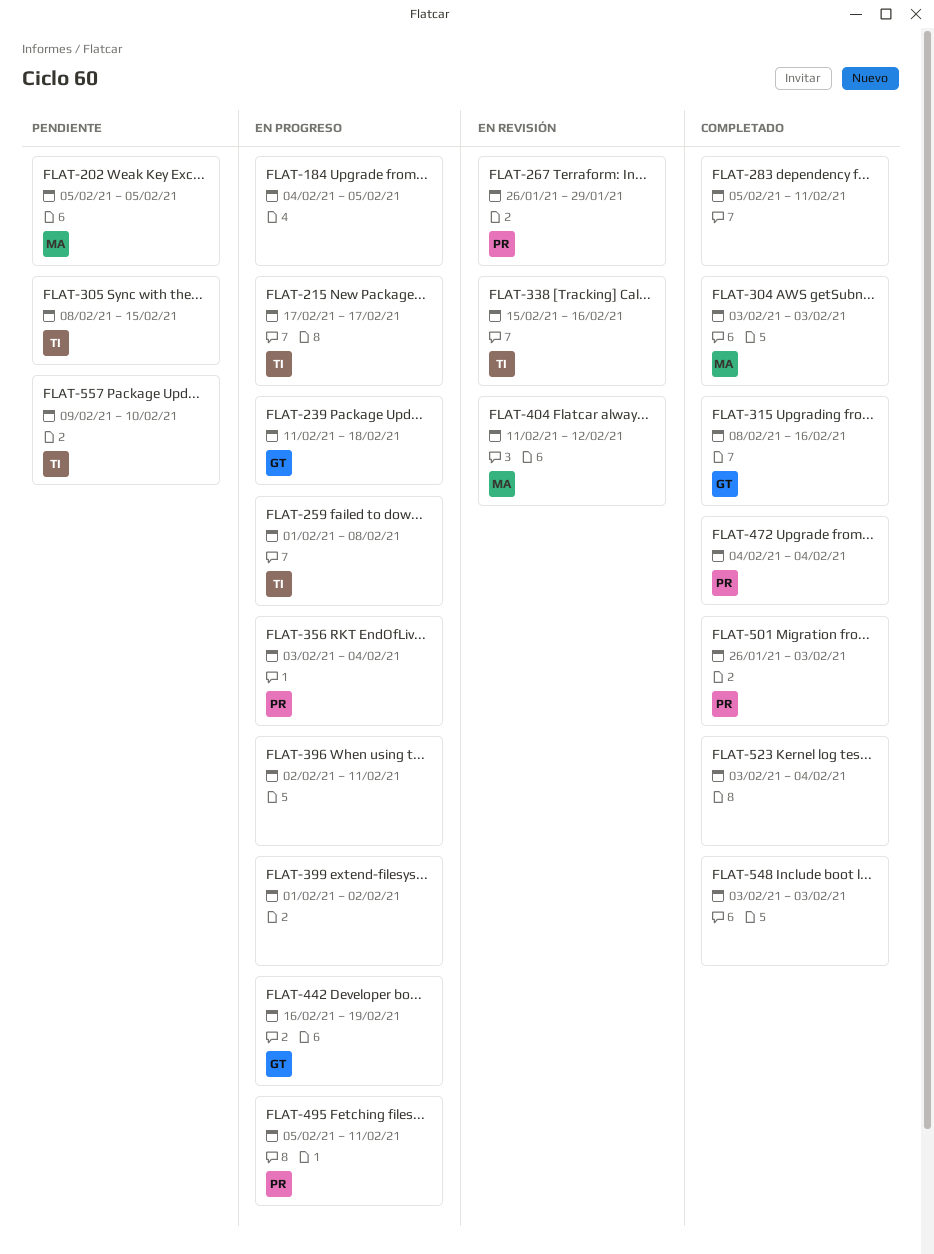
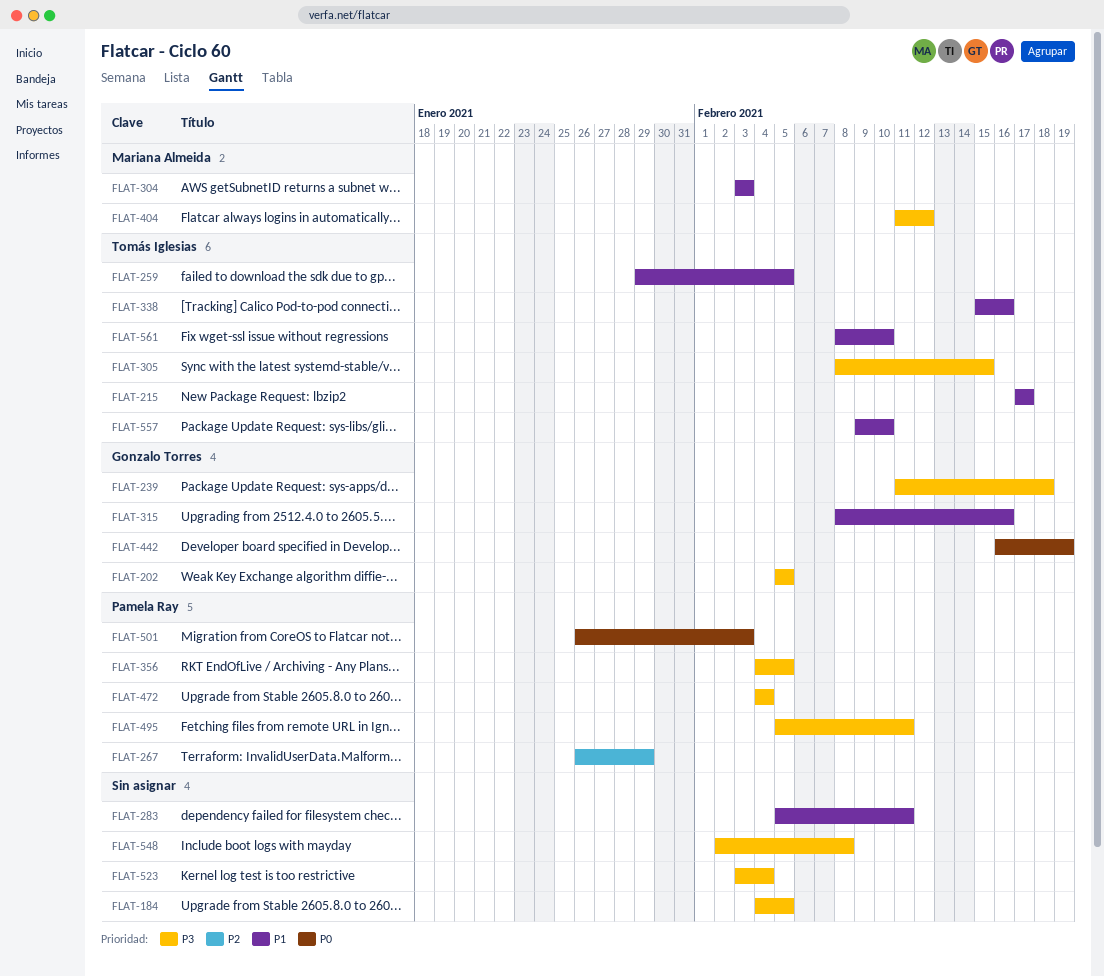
FLAT-202, owner: Mariana Almeida -> Gonzalo Torres
FLAT-259, start: Feb 1 -> Jan 29
FLAT-259, due: Feb 8 -> Feb 5
FLAT-356, start: Feb 3 -> Feb 4
FLAT-356, due: Feb 4 -> Feb 5
FLAT-396: present -> none
FLAT-399: present -> none
FLAT-548, start: Feb 3 -> Feb 2
FLAT-548, due: Feb 3 -> Feb 8
FLAT-561: none -> present

